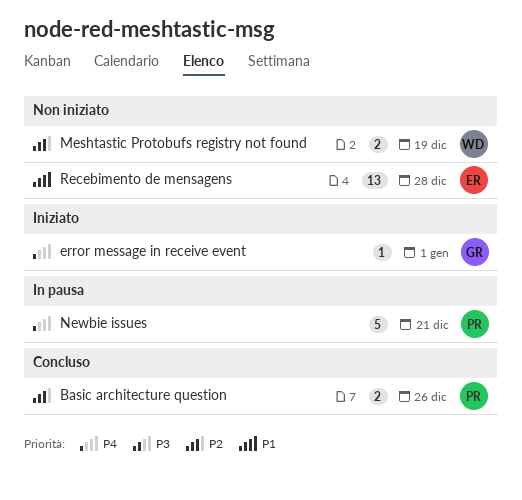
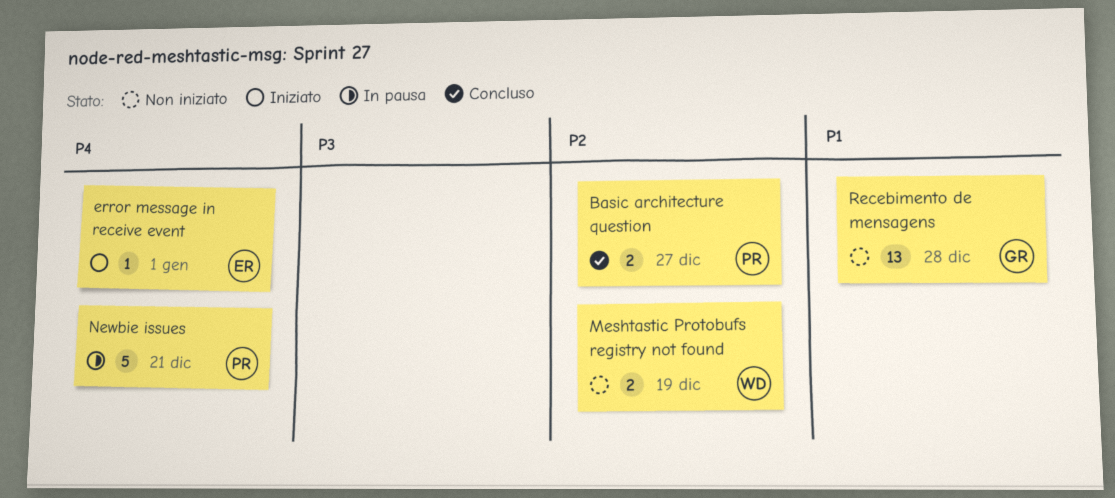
Basic architecture question, due: Dec 26 -> Dec 27
error message in receive event, owner: GR -> ER
Recebimento de mensagens, owner: ER -> GR

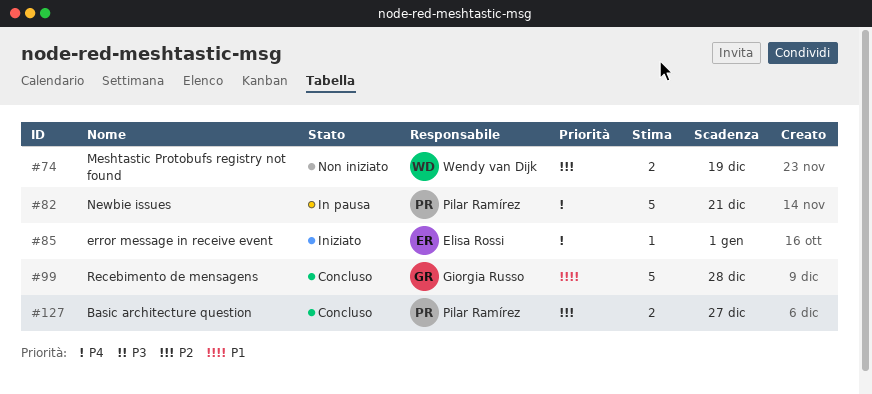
Recebimento de mensagens, status: Non iniziato -> Concluso
Recebimento de mensagens, estimate: 13 -> 5

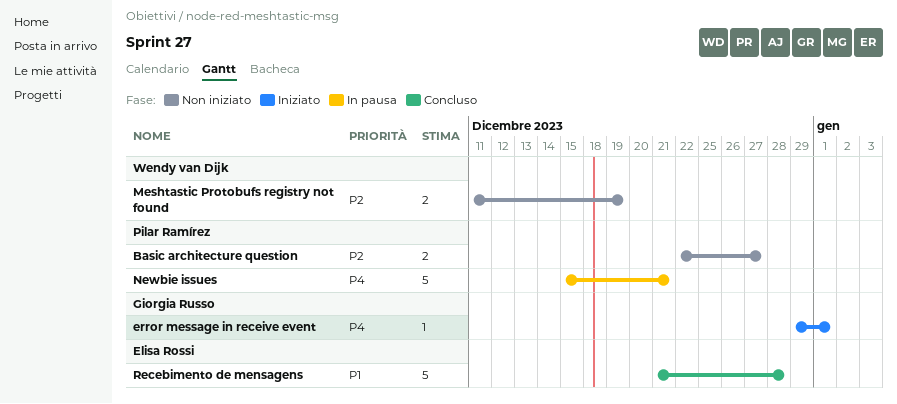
Basic architecture question, status: Concluso -> Non iniziato
error message in receive event, owner: Elisa Rossi -> Giorgia Russo
Recebimento de mensagens, owner: Giorgia Russo -> Elisa Rossi

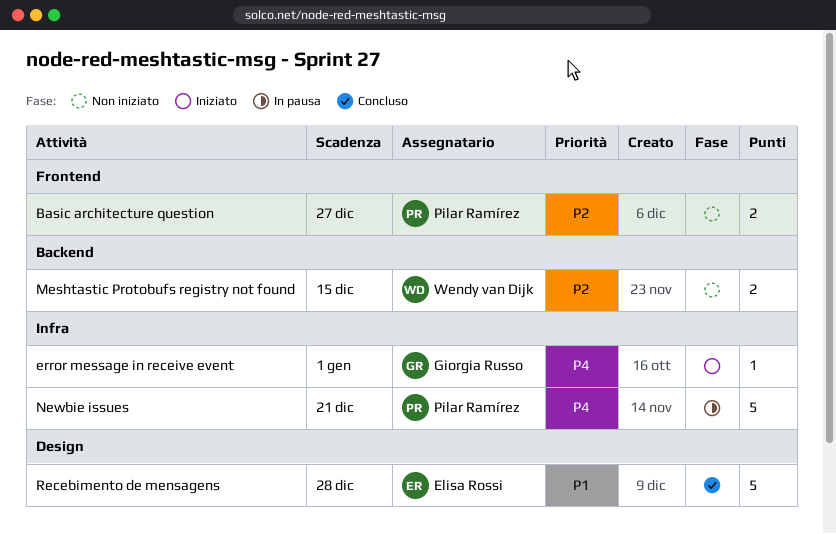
Meshtastic Protobufs registry not found, due: Dec 19 -> Dec 15

